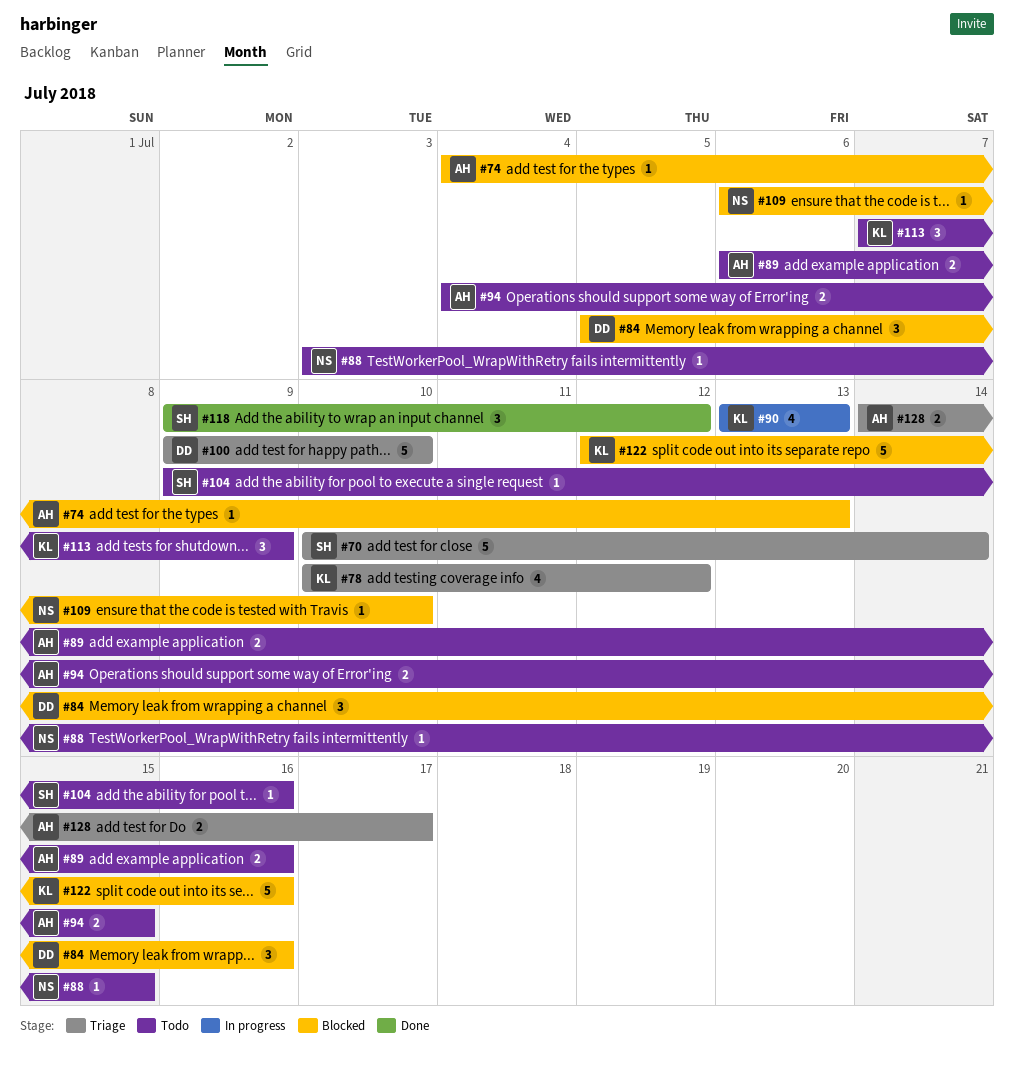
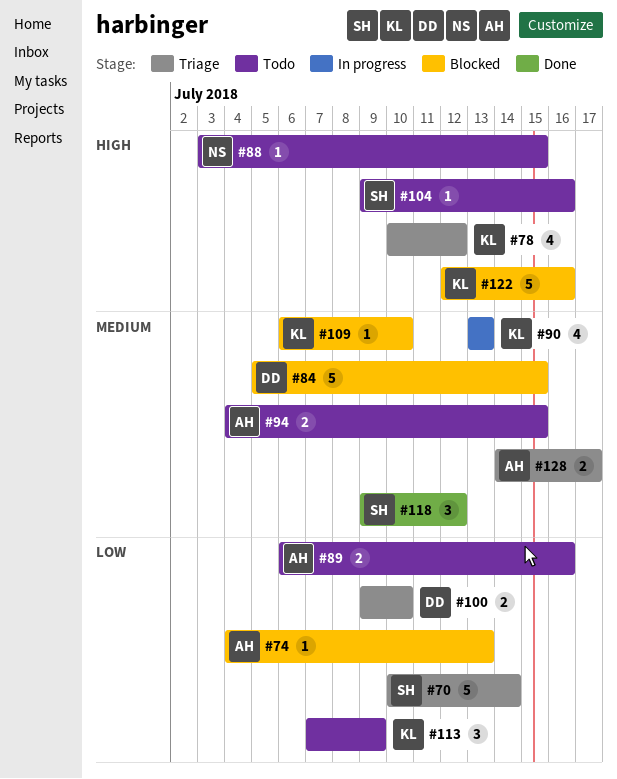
#84, estimate: 3 -> 5
#84, due: Jul 16 -> Jul 15
#100, estimate: 5 -> 2
#109, owner: NS -> KL

